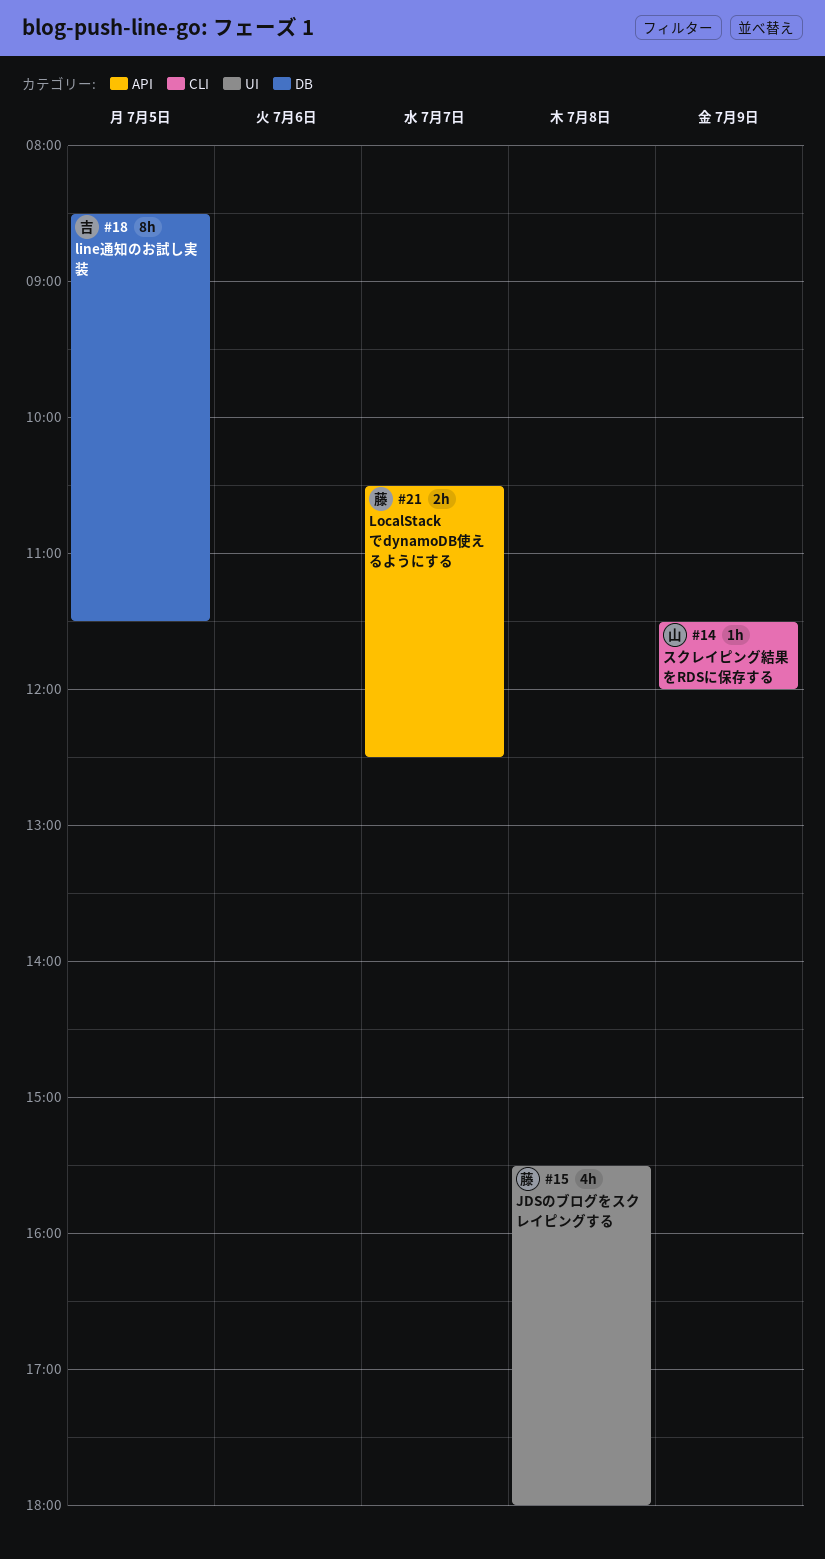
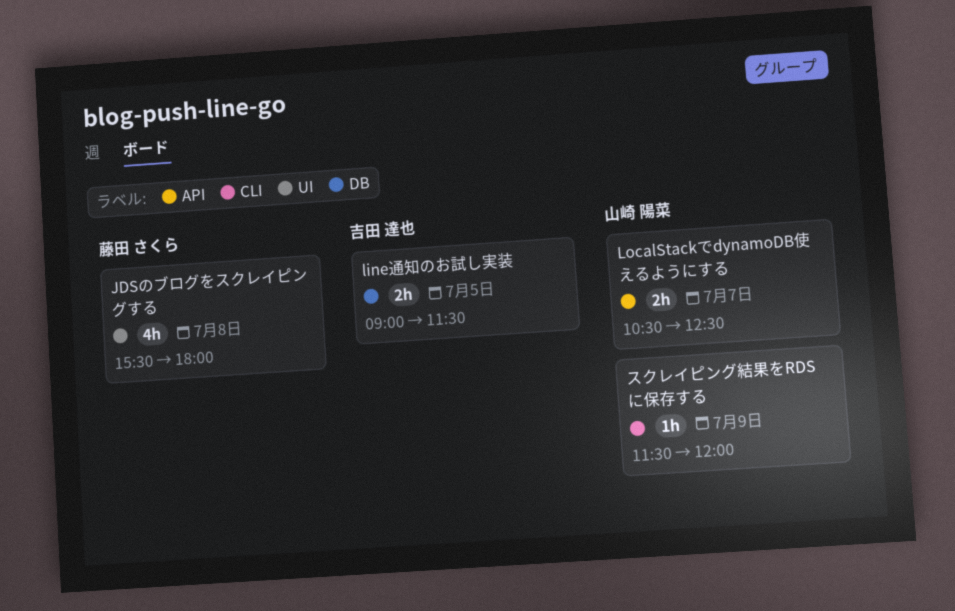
line通知のお試し実装, estimate: 8h -> 2h
line通知のお試し実装, begins: 08:30 -> 09:00
LocalStackでdynamoDB使えるようにする, owner: 藤田 さくら -> 山崎 陽菜

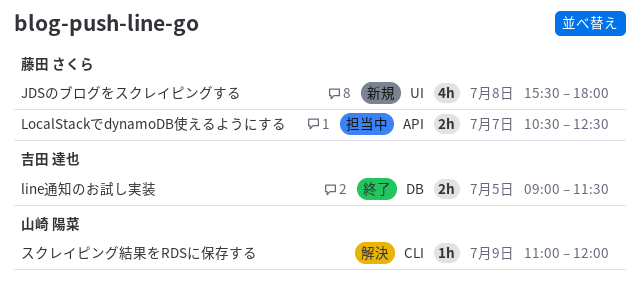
LocalStackでdynamoDB使えるようにする, owner: 山崎 陽菜 -> 藤田 さくら
スクレイピング結果をRDSに保存する, begins: 11:30 -> 11:00

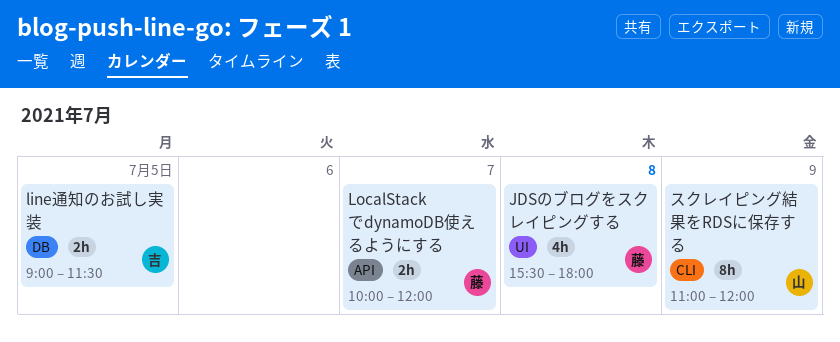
LocalStackでdynamoDB使えるようにする, begins: 10:30 -> 10:00
LocalStackでdynamoDB使えるようにする, ends: 12:30 -> 12:00
スクレイピング結果をRDSに保存する, estimate: 1h -> 8h

